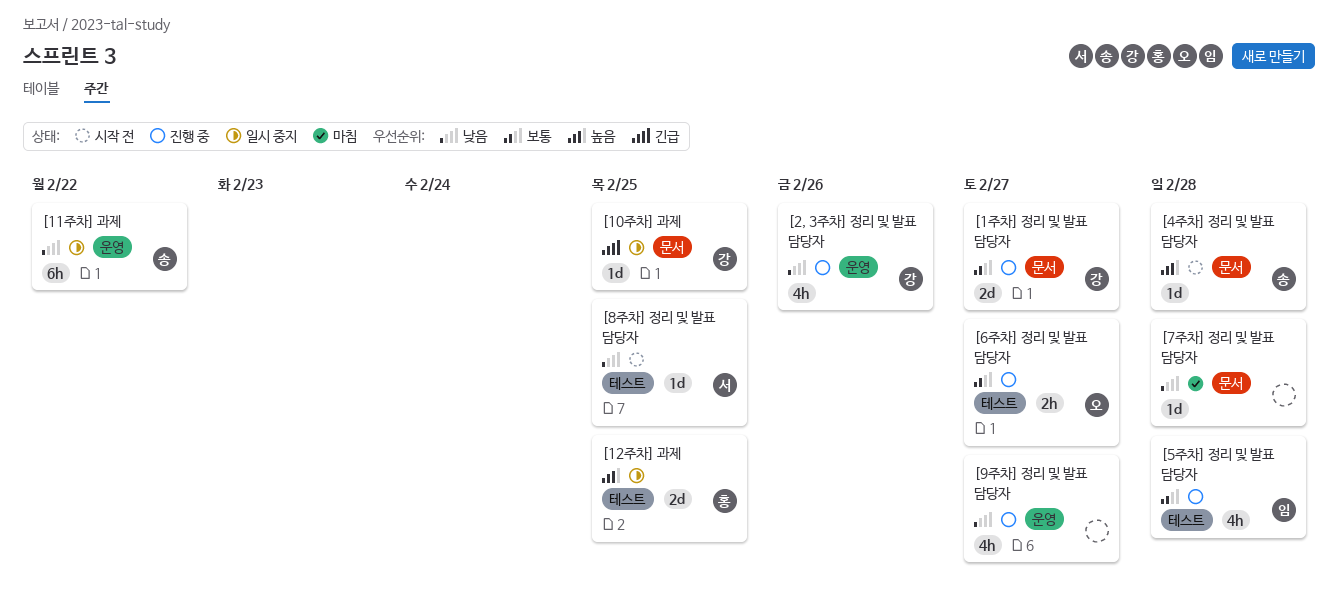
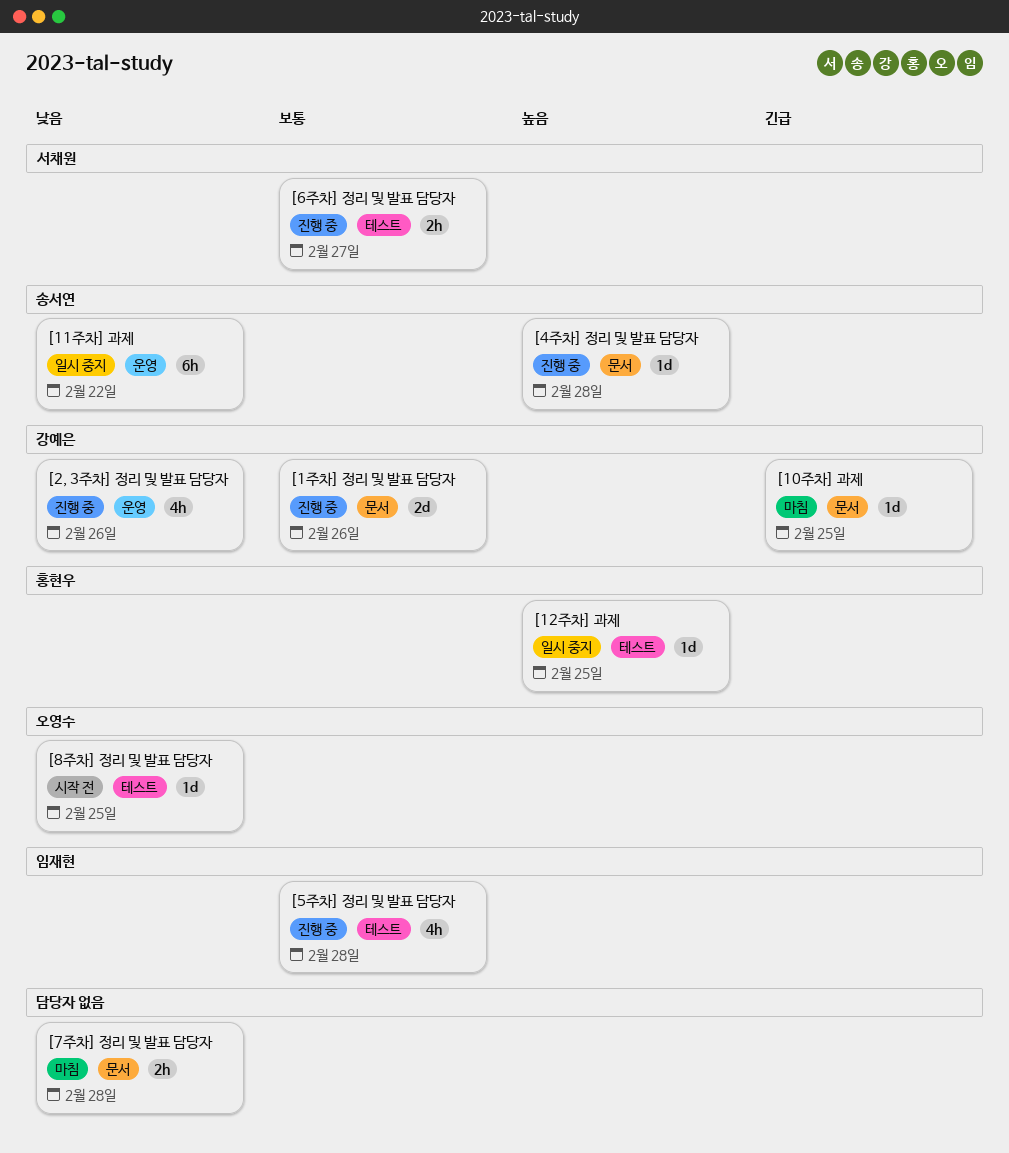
[10주차] 과제, status: 일시 중지 -> 마침
[12주차] 과제, estimate: 2d -> 1d
[1주차] 정리 및 발표 담당자, due: Feb 27 -> Feb 26
[4주차] 정리 및 발표 담당자, status: 시작 전 -> 진행 중
[6주차] 정리 및 발표 담당자, owner: 오영수 -> 서채원
[7주차] 정리 및 발표 담당자, estimate: 1d -> 2h
[8주차] 정리 및 발표 담당자, owner: 서채원 -> 오영수
[9주차] 정리 및 발표 담당자: present -> none

